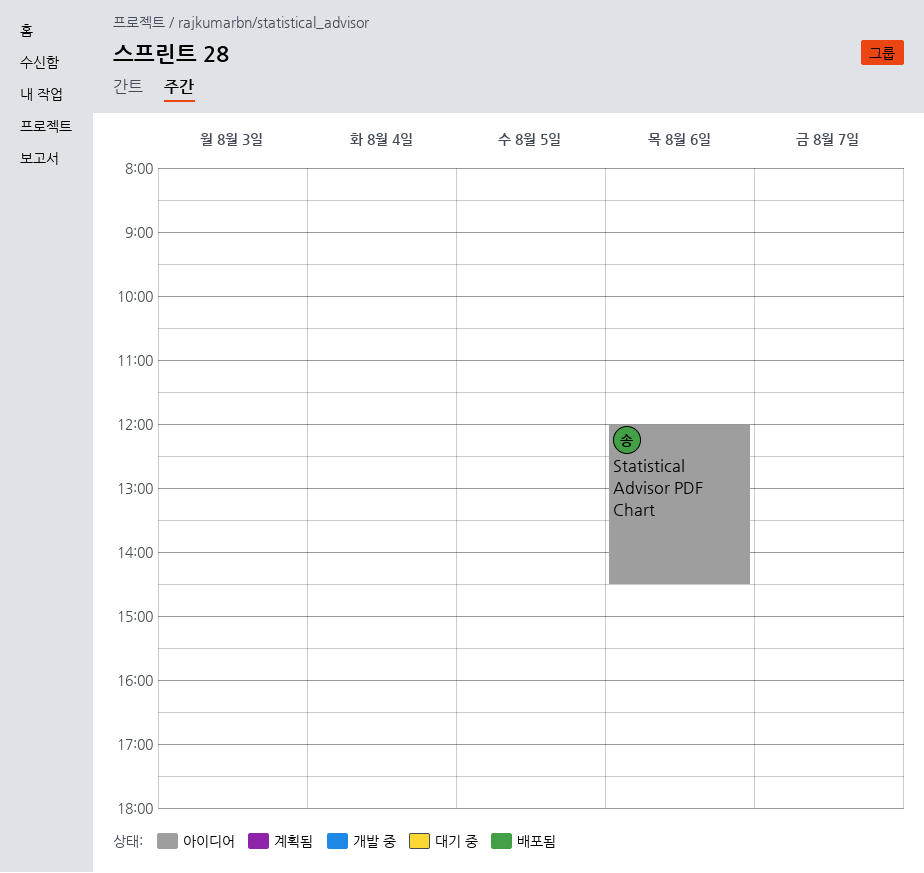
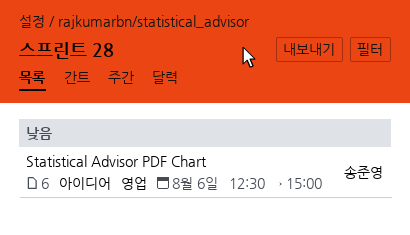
Statistical Advisor PDF Chart, begins: 12:00 -> 12:30
Statistical Advisor PDF Chart, ends: 14:30 -> 15:00

